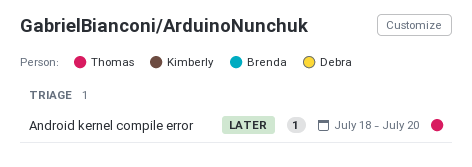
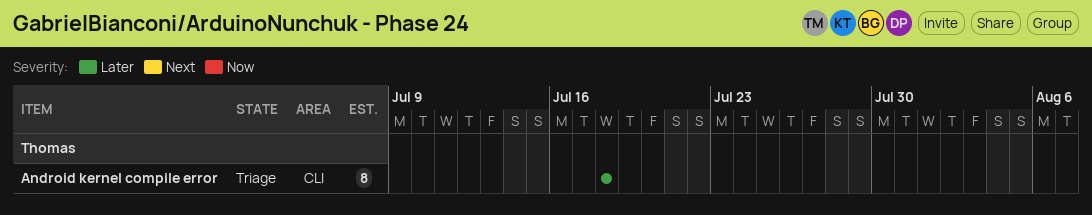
Android kernel compile error, estimate: 1 -> 8
Android kernel compile error, due: Jul 20 -> Jul 18

